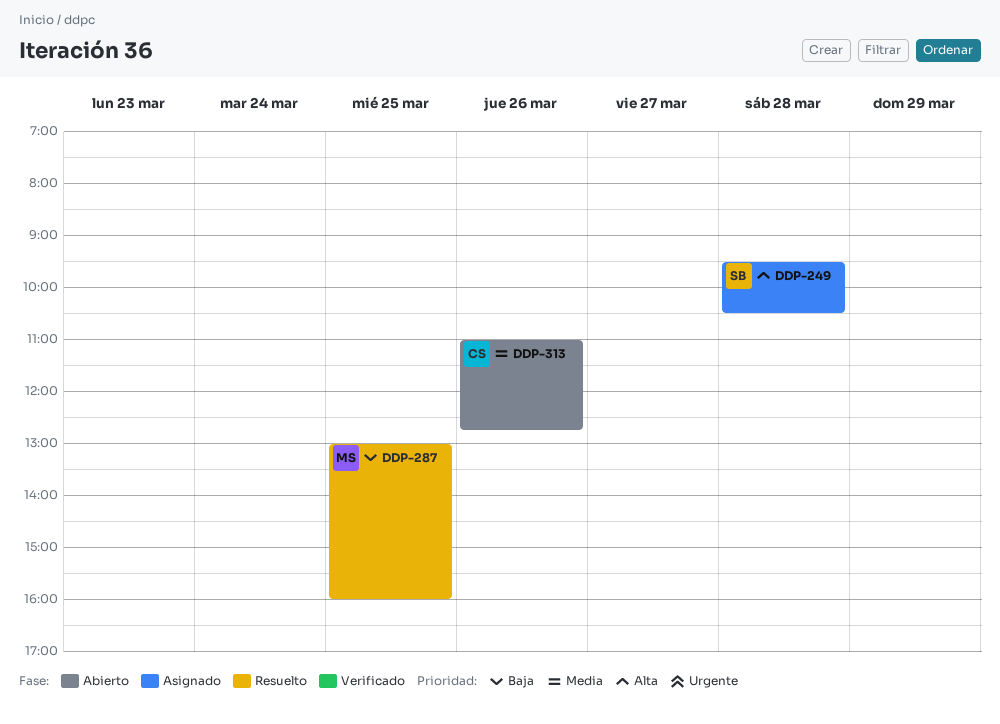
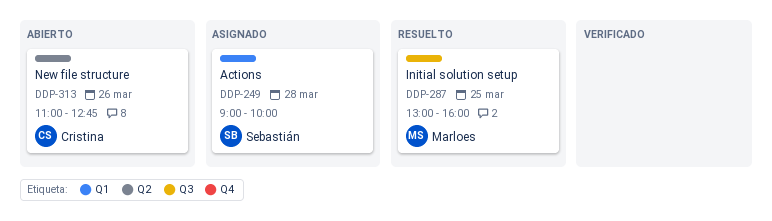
DDP-249, begins: 09:30 -> 09:00
DDP-249, ends: 10:30 -> 10:00

